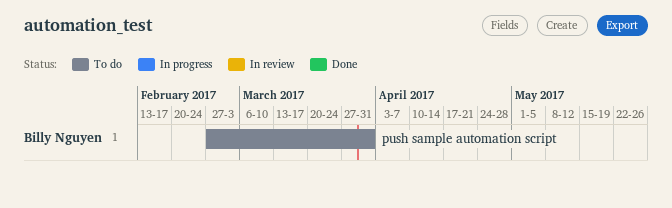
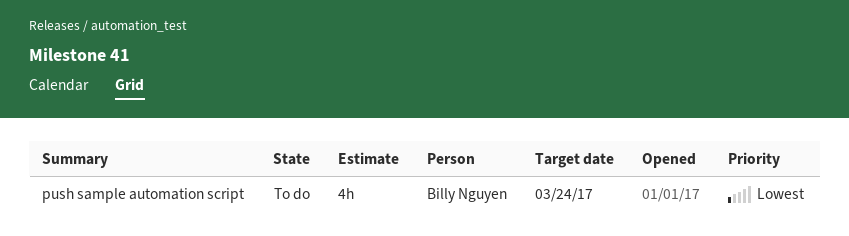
push sample automation script, due: Mar 31 -> Mar 24

